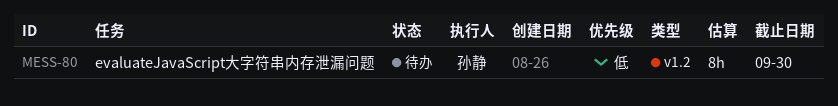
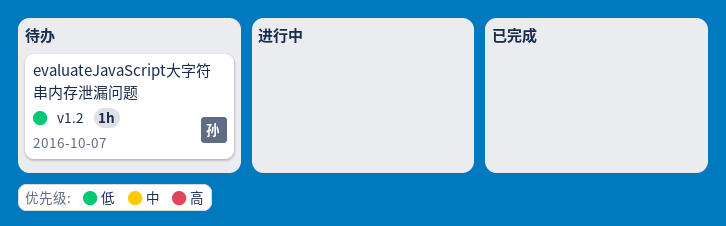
evaluateJavaScript大字符串内存泄漏问题, estimate: 8h -> 1h
evaluateJavaScript大字符串内存泄漏问题, due: Sep 30 -> Oct 7

